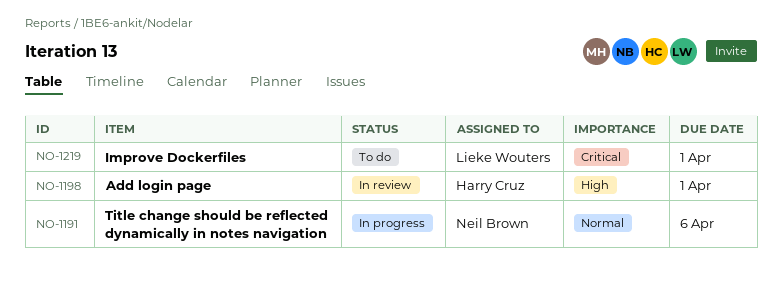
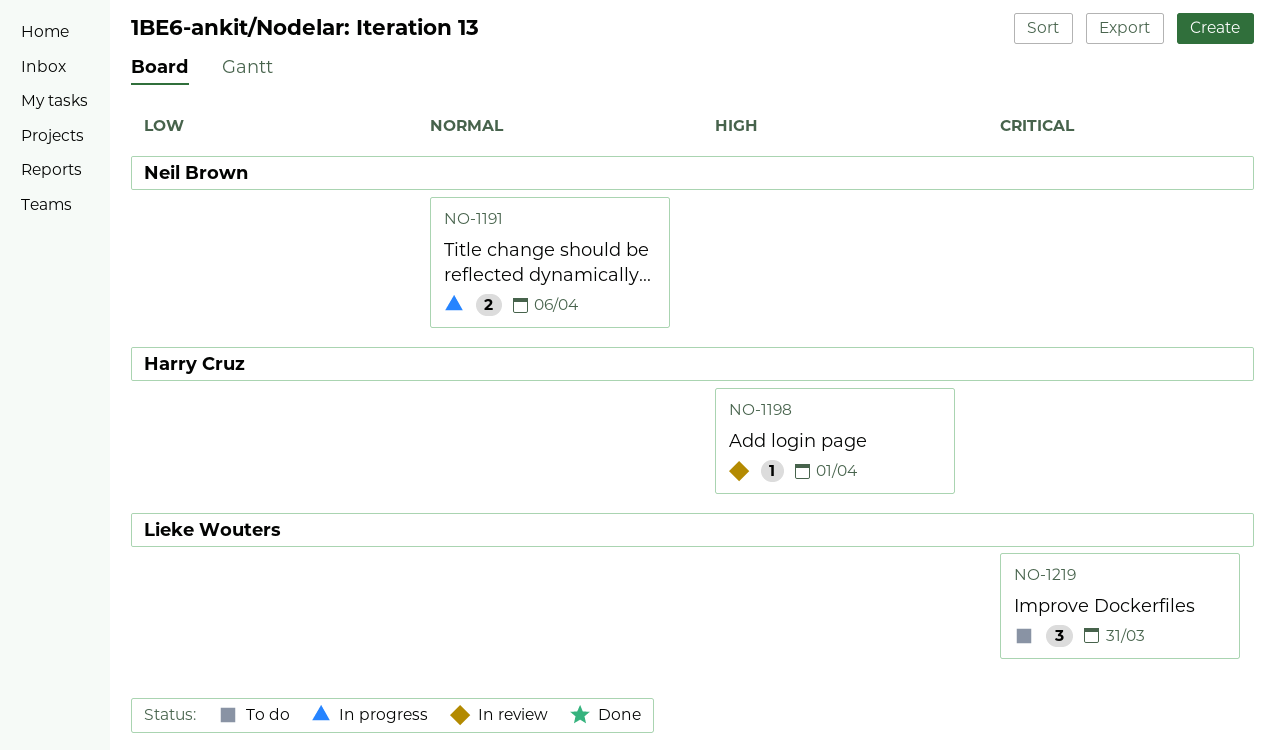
NO-1219, due: Apr 1 -> Mar 31

